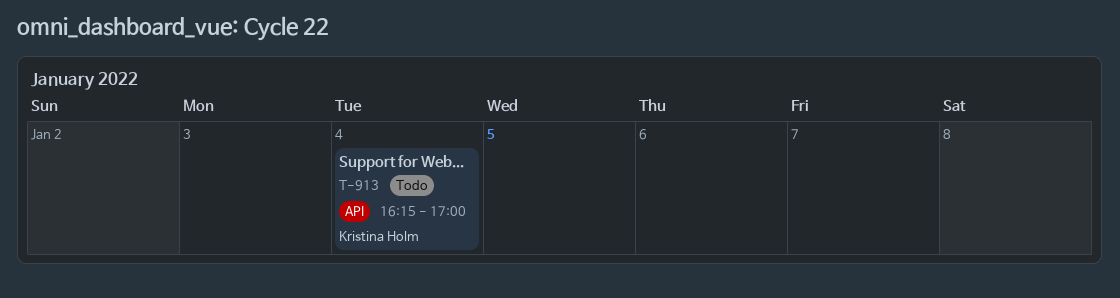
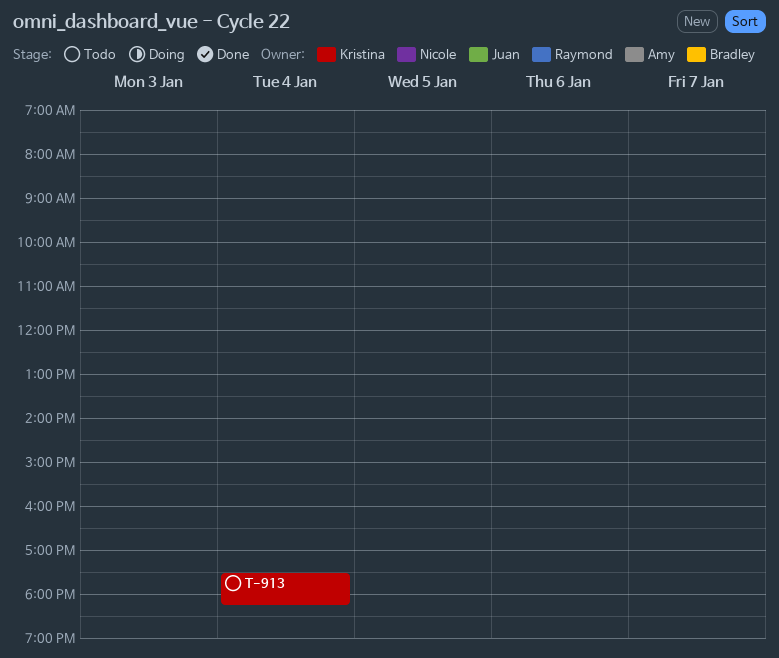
T-913, begins: 16:15 -> 17:30
T-913, ends: 17:00 -> 18:15

